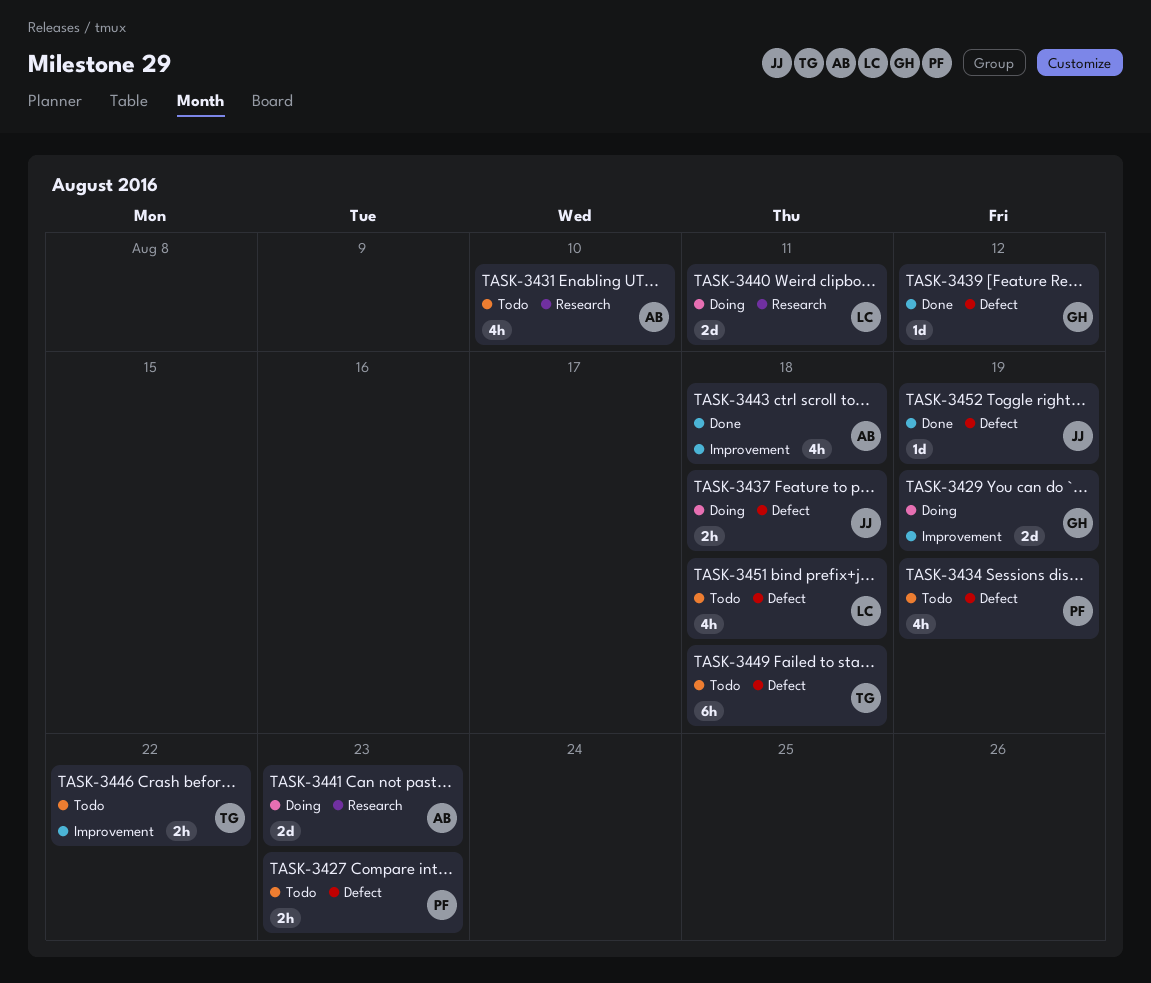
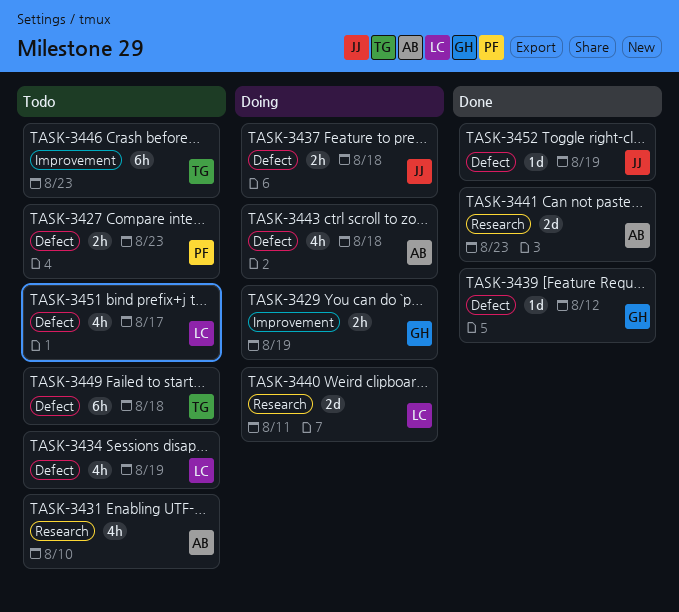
TASK-3429, estimate: 2d -> 2h
TASK-3434, owner: PF -> LC
TASK-3441, status: Doing -> Done
TASK-3443, status: Done -> Doing
TASK-3443, label: Improvement -> Defect
TASK-3446, estimate: 2h -> 6h
TASK-3446, due: Aug 22 -> Aug 23
TASK-3451, due: Aug 18 -> Aug 17

